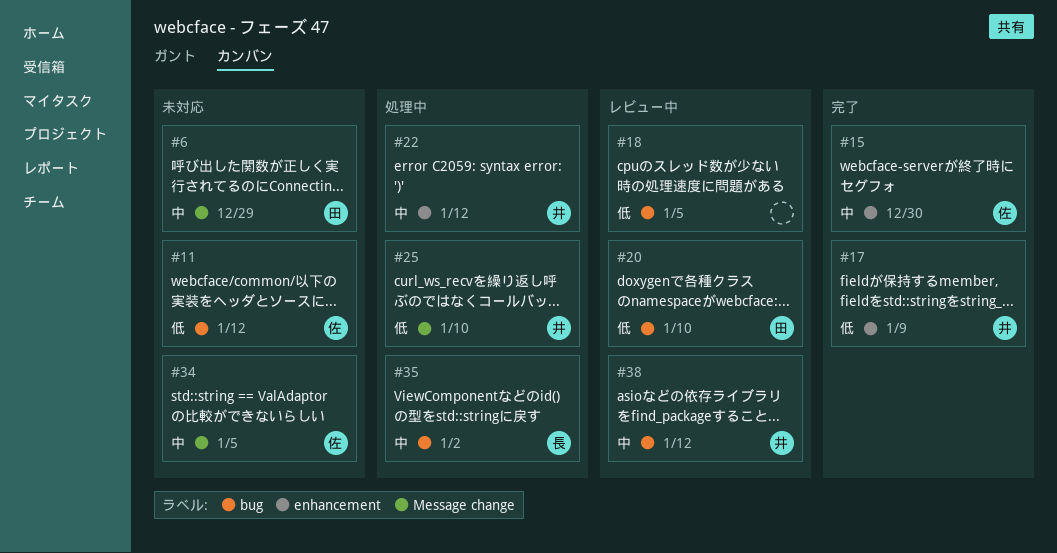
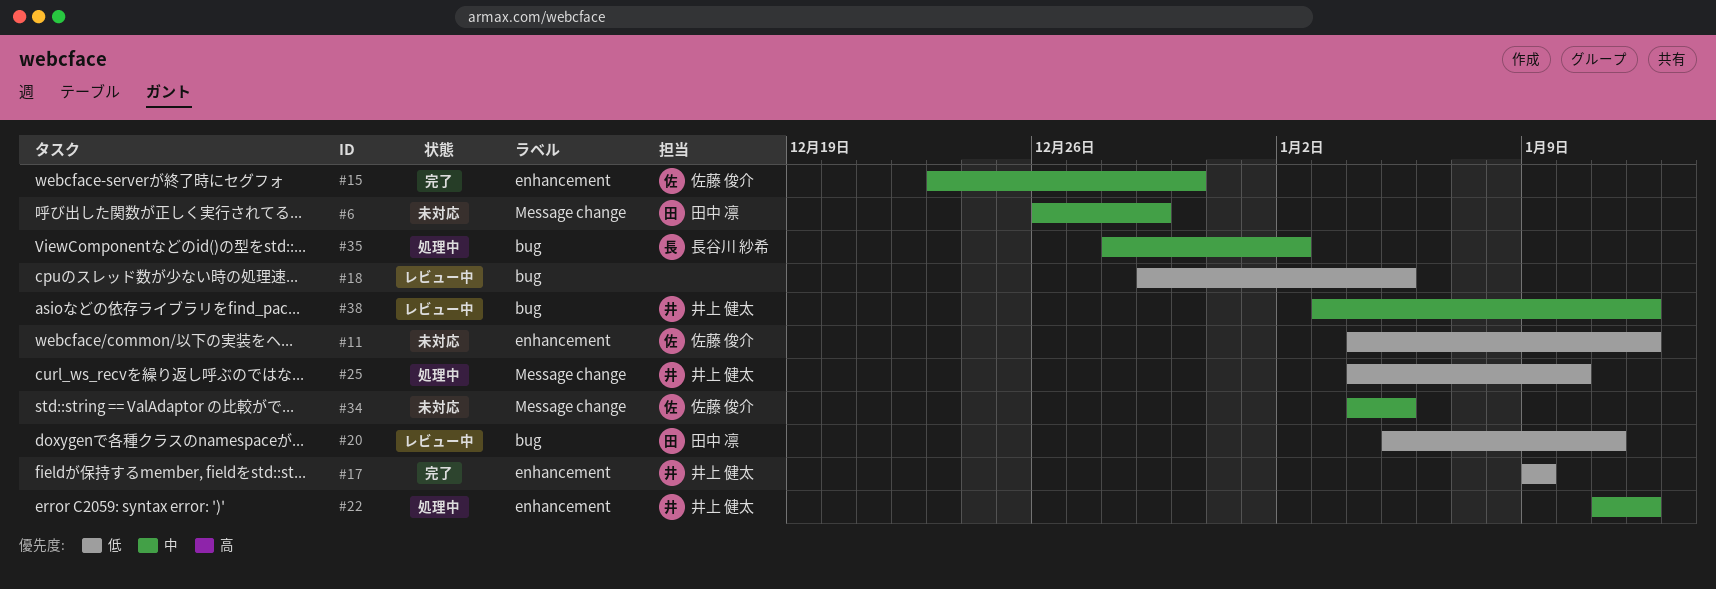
#11, label: bug -> enhancement
#20, due: Jan 10 -> Jan 11

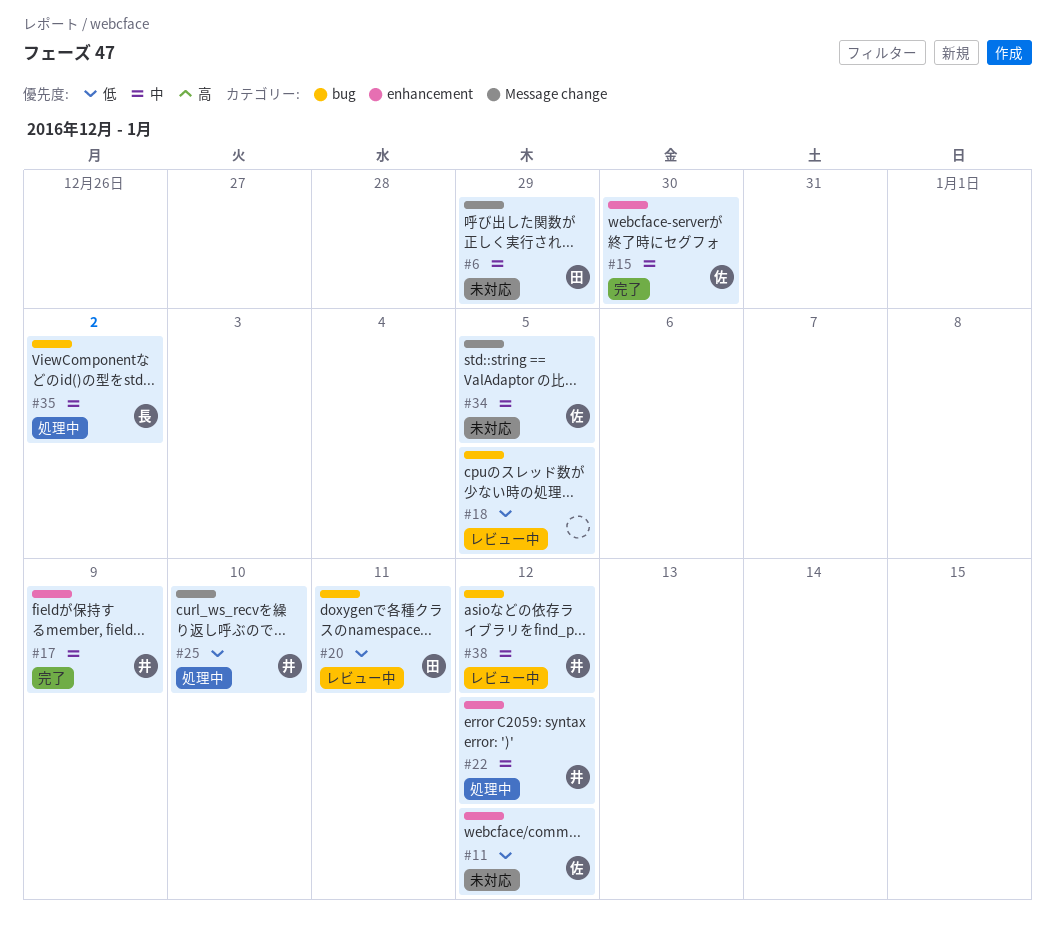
#17, priority: 低 -> 中

